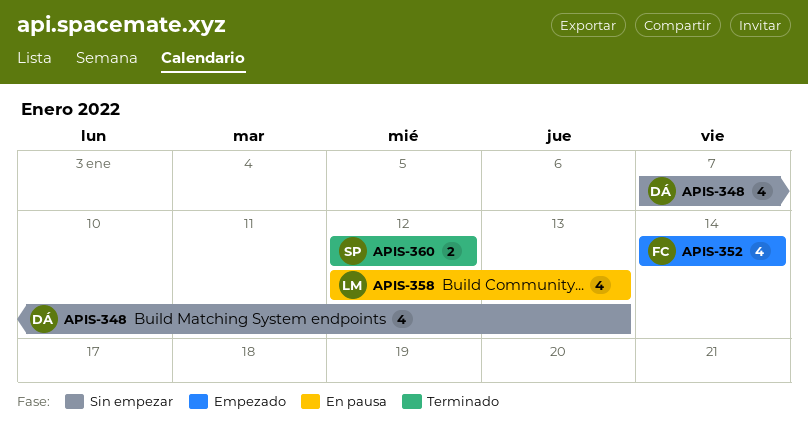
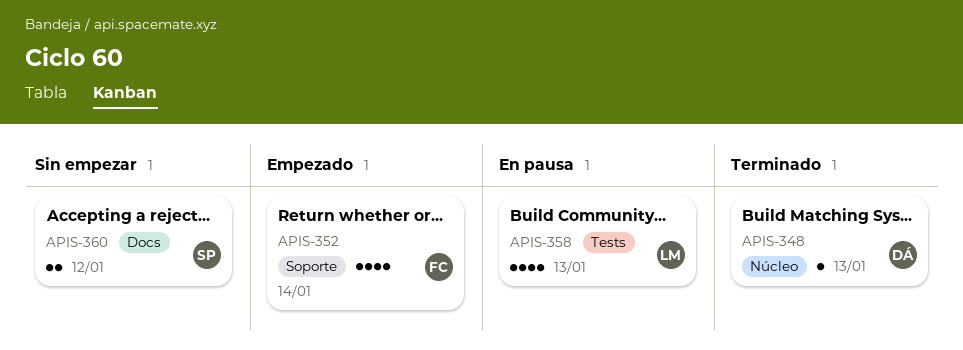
APIS-348, status: Sin empezar -> Terminado
APIS-348, estimate: 4 -> 1
APIS-360, status: Terminado -> Sin empezar

